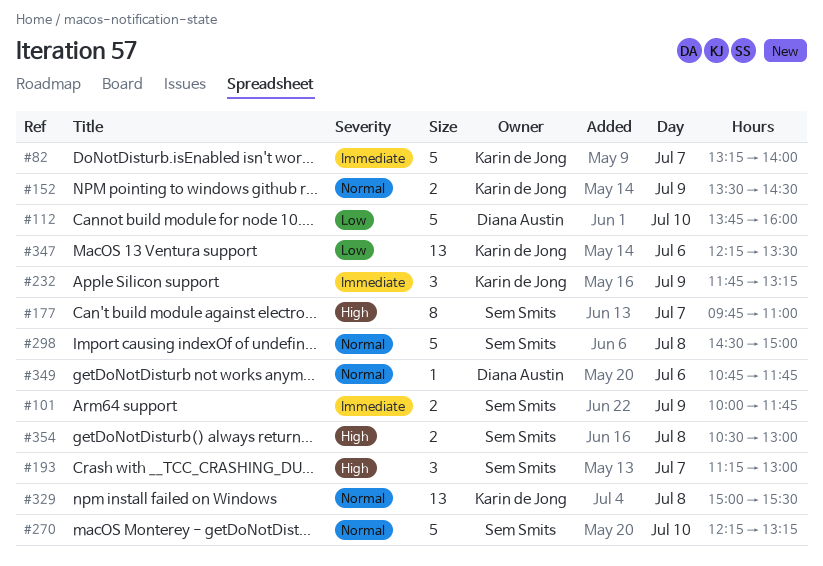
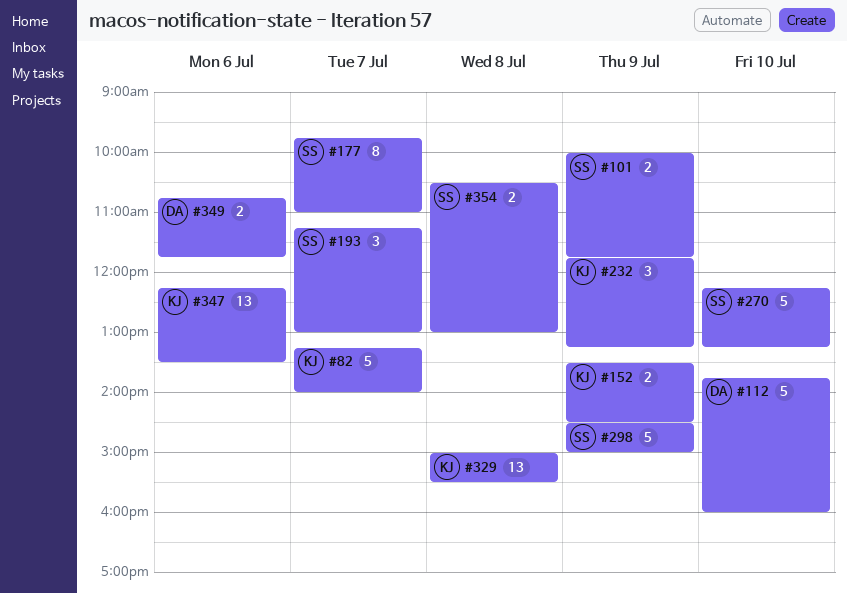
#298, day: Jul 8 -> Jul 9
#349, estimate: 1 -> 2

